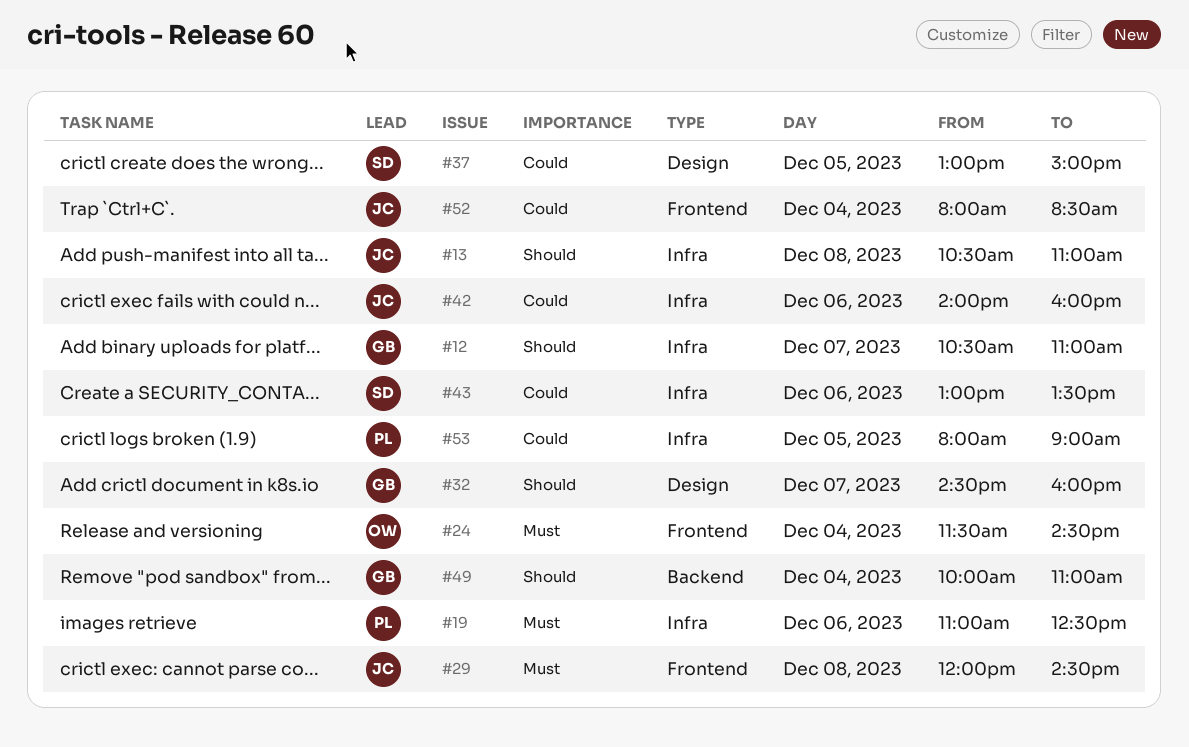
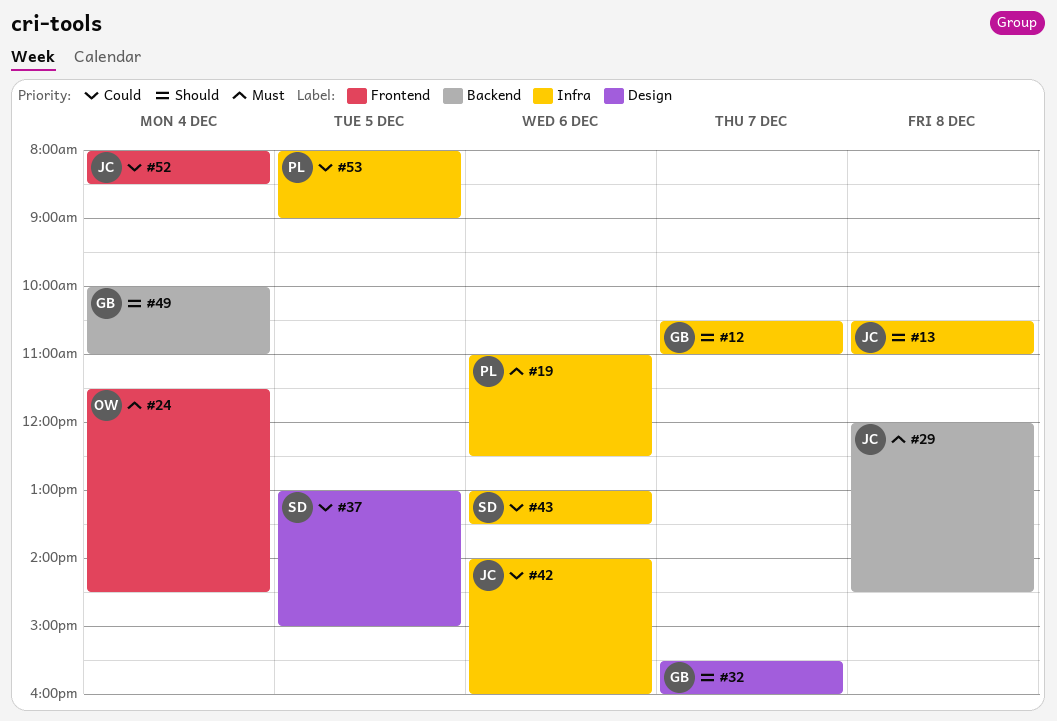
#29, label: Frontend -> Backend
#32, begins: 14:30 -> 15:30

